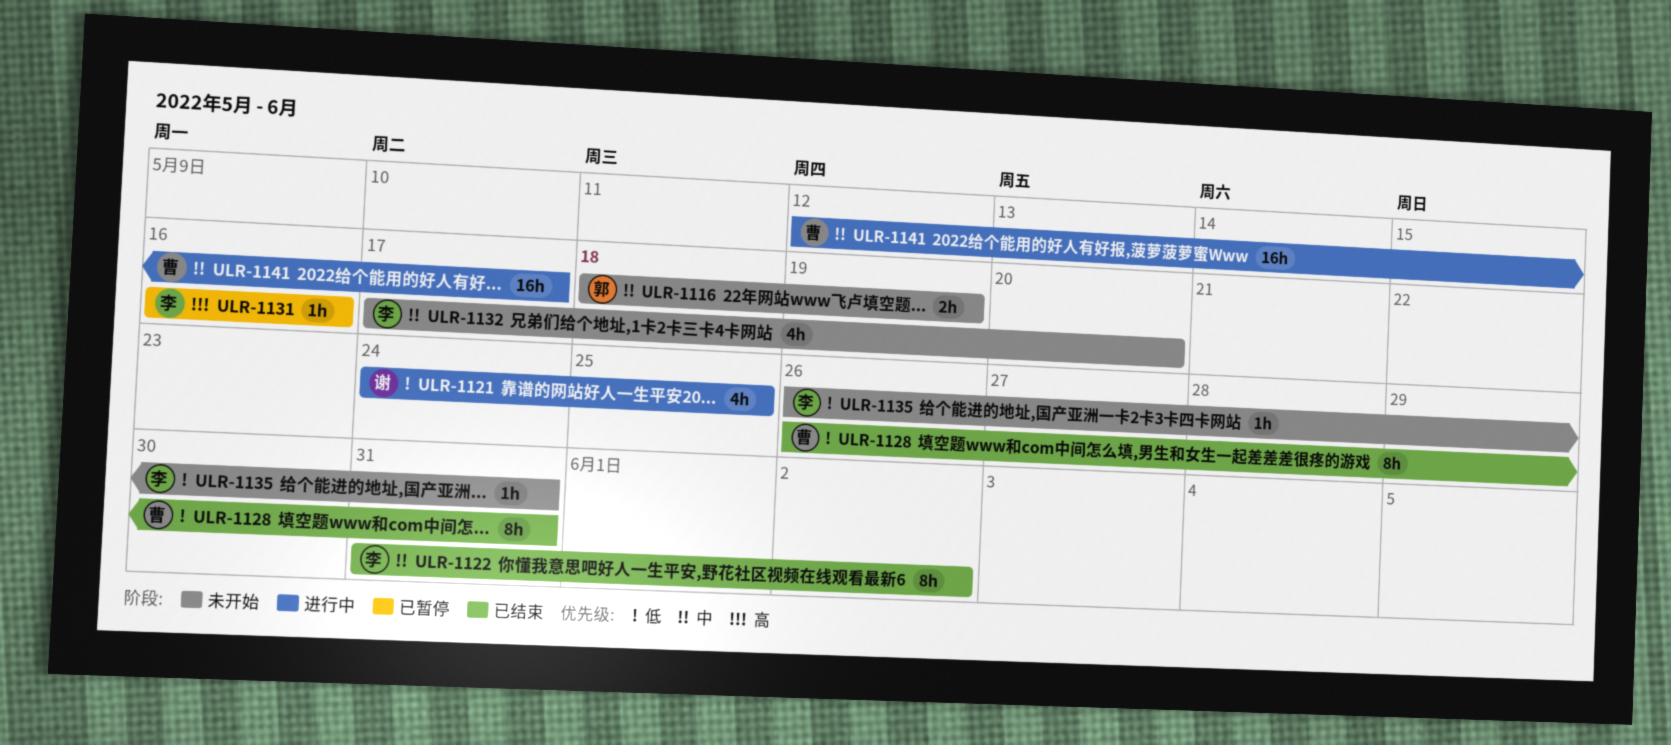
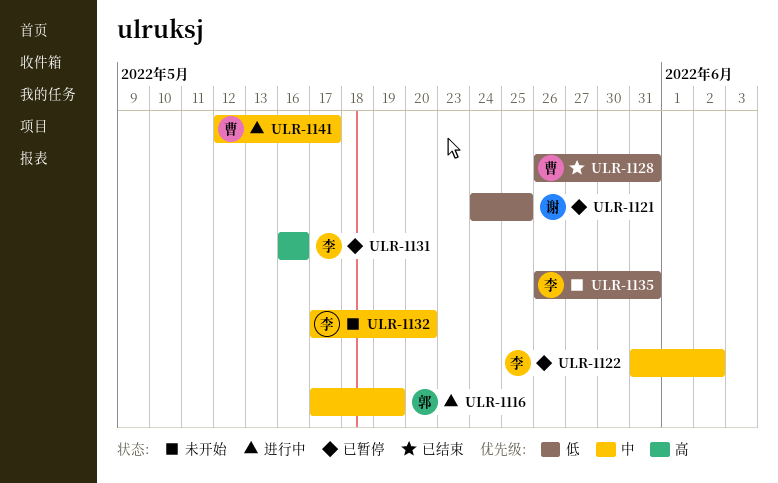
ULR-1116, status: 未开始 -> 进行中
ULR-1116, start: May 18 -> May 17
ULR-1121, status: 进行中 -> 已暂停
ULR-1122, status: 已结束 -> 已暂停

